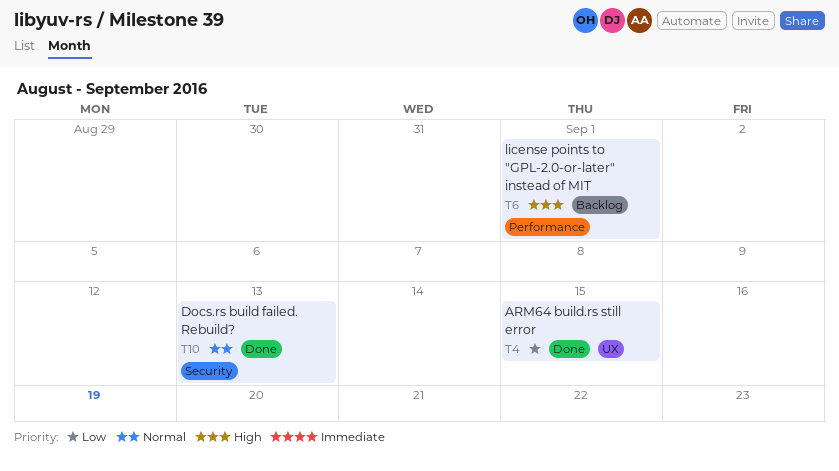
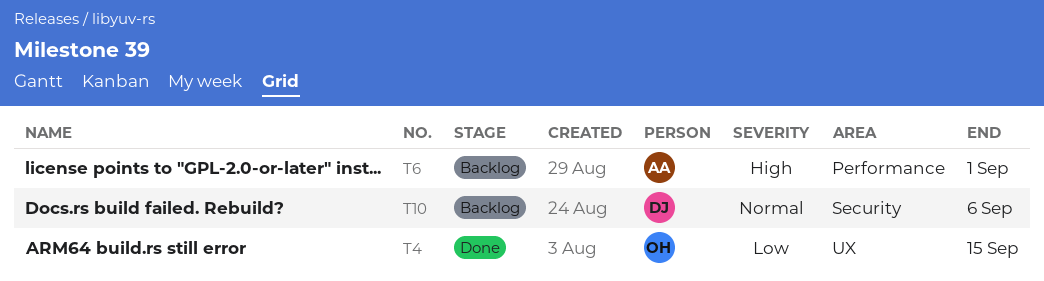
T10, status: Done -> Backlog
T10, due: Sep 13 -> Sep 6

